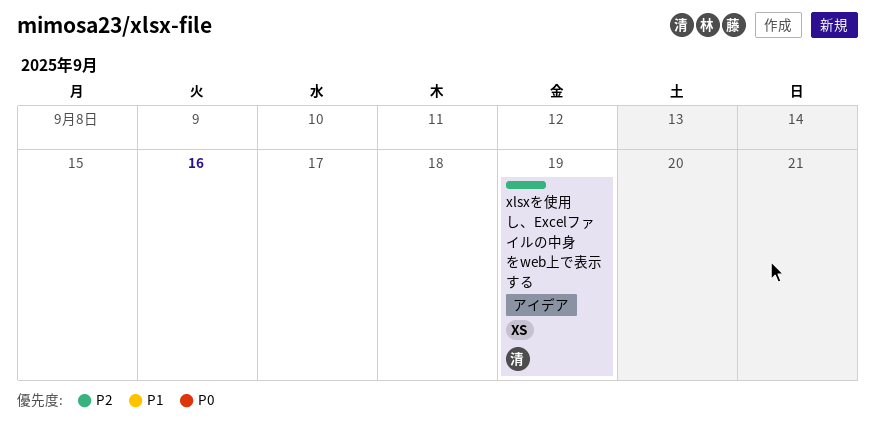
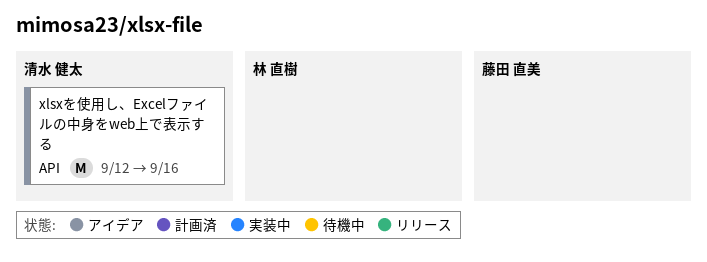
xlsxを使用し、Excelファイルの中身をweb上で表示する, estimate: XS -> M
xlsxを使用し、Excelファイルの中身をweb上で表示する, due: Sep 19 -> Sep 16

